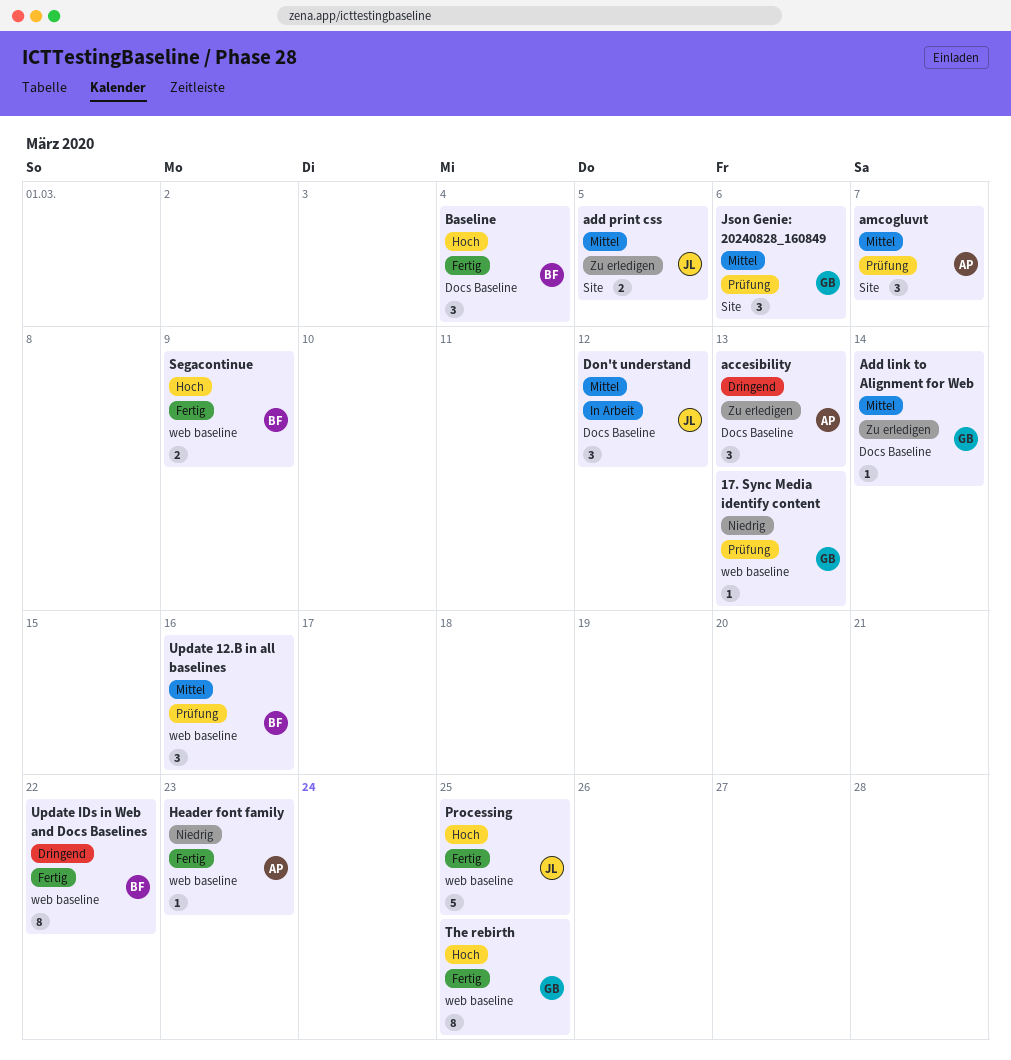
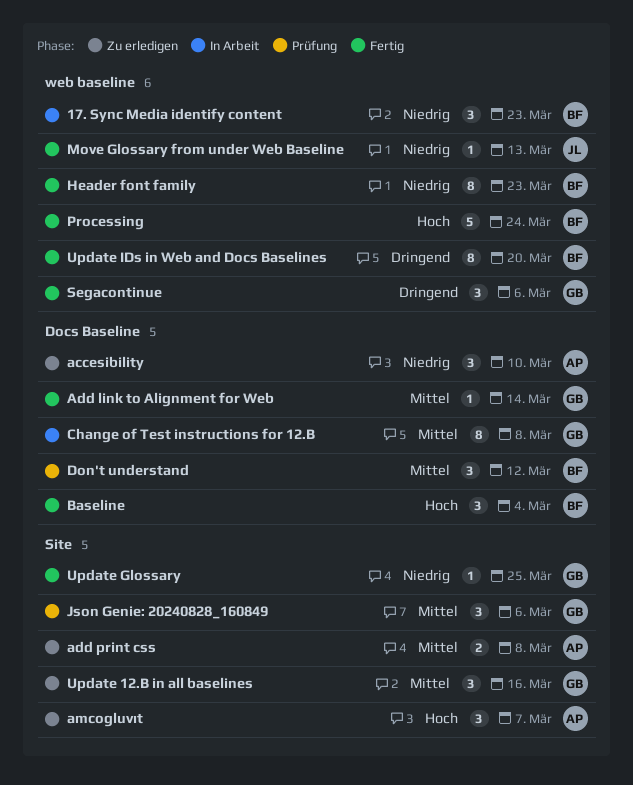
17. Sync Media identify content, status: Prüfung -> In Arbeit
17. Sync Media identify content, owner: GB -> BF
17. Sync Media identify content, estimate: 1 -> 3
17. Sync Media identify content, due: Mar 13 -> Mar 23
accesibility, priority: Dringend -> Niedrig
accesibility, due: Mar 13 -> Mar 10
Add link to Alignment for Web, status: Zu erledigen -> Fertig
add print css, owner: JL -> AP
add print css, due: Mar 5 -> Mar 8
amcogluvıt, status: Prüfung -> Zu erledigen
amcogluvıt, priority: Mittel -> Hoch
Change of Test instructions for 12.B: none -> present
Don't understand, status: In Arbeit -> Prüfung
Don't understand, owner: JL -> BF
Header font family, owner: AP -> BF
Header font family, estimate: 1 -> 8
Move Glossary from under Web Baseline: none -> present
Processing, owner: JL -> BF
Processing, due: Mar 25 -> Mar 24
Segacontinue, owner: BF -> GB
Segacontinue, priority: Hoch -> Dringend
Segacontinue, estimate: 2 -> 3
Segacontinue, due: Mar 9 -> Mar 6
The rebirth: present -> none
Update 12.B in all baselines, status: Prüfung -> Zu erledigen
Update 12.B in all baselines, owner: BF -> GB
Update 12.B in all baselines, label: web baseline -> Site
Update Glossary: none -> present
Update IDs in Web and Docs Baselines, due: Mar 22 -> Mar 20

